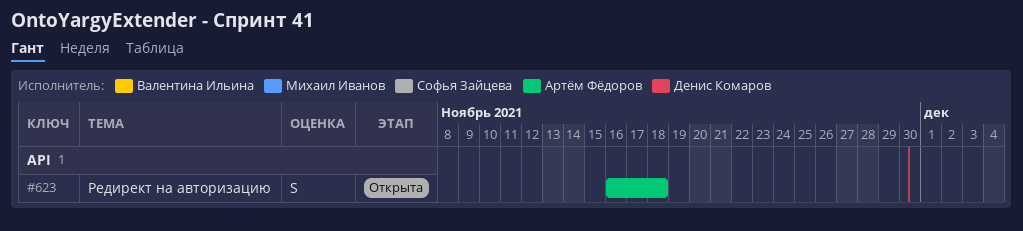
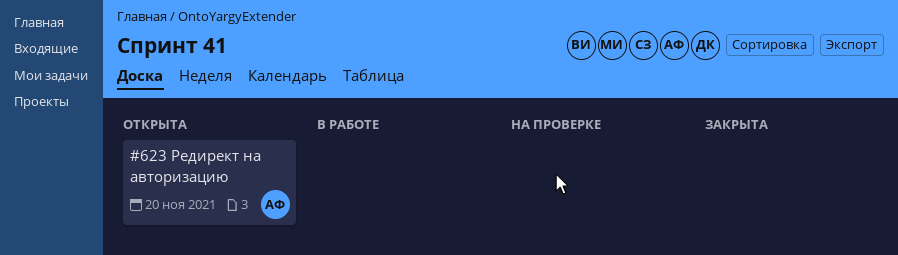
#623, due: Nov 18 -> Nov 20

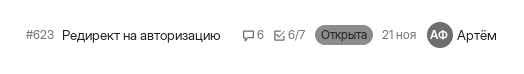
#623, due: Nov 20 -> Nov 21

